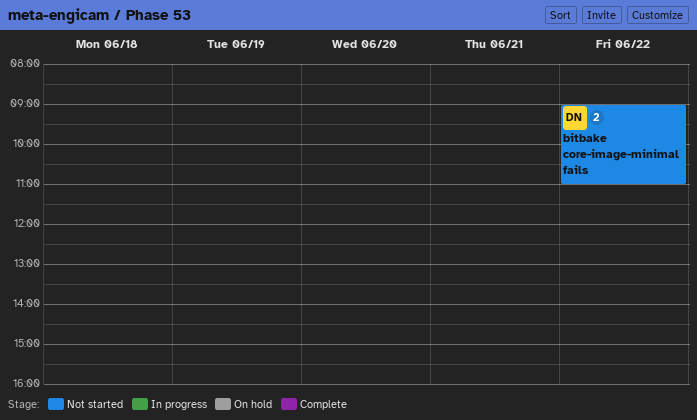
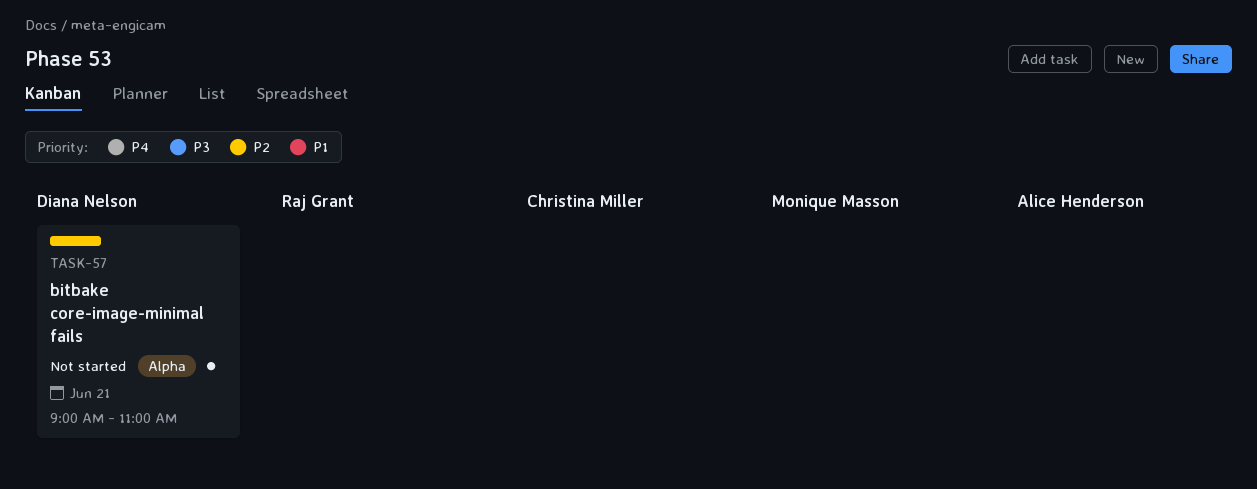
bitbake core-image-minimal fails, estimate: 2 -> 1
bitbake core-image-minimal fails, day: Jun 22 -> Jun 21

